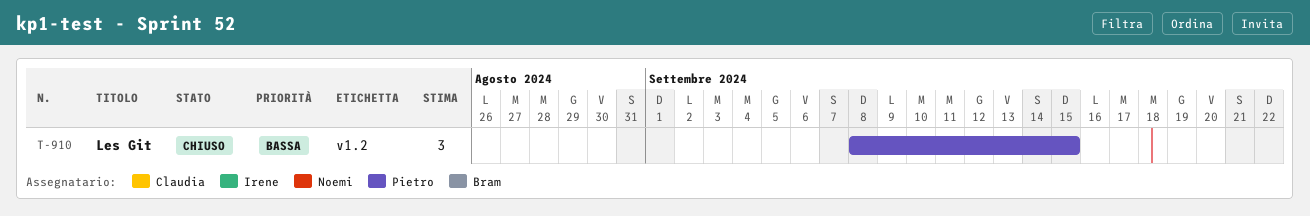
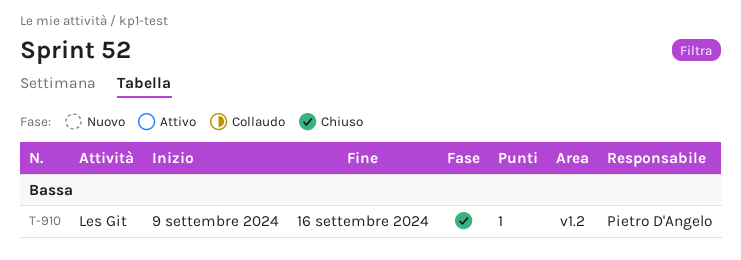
T-910, estimate: 3 -> 1
T-910, start: Sep 8 -> Sep 9
T-910, due: Sep 15 -> Sep 16

